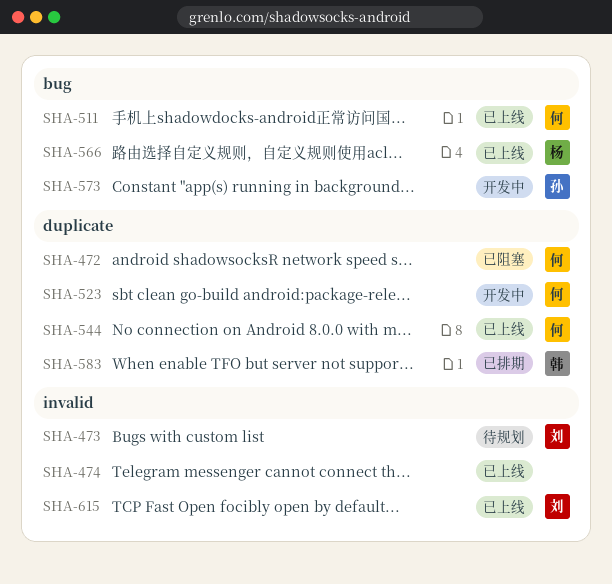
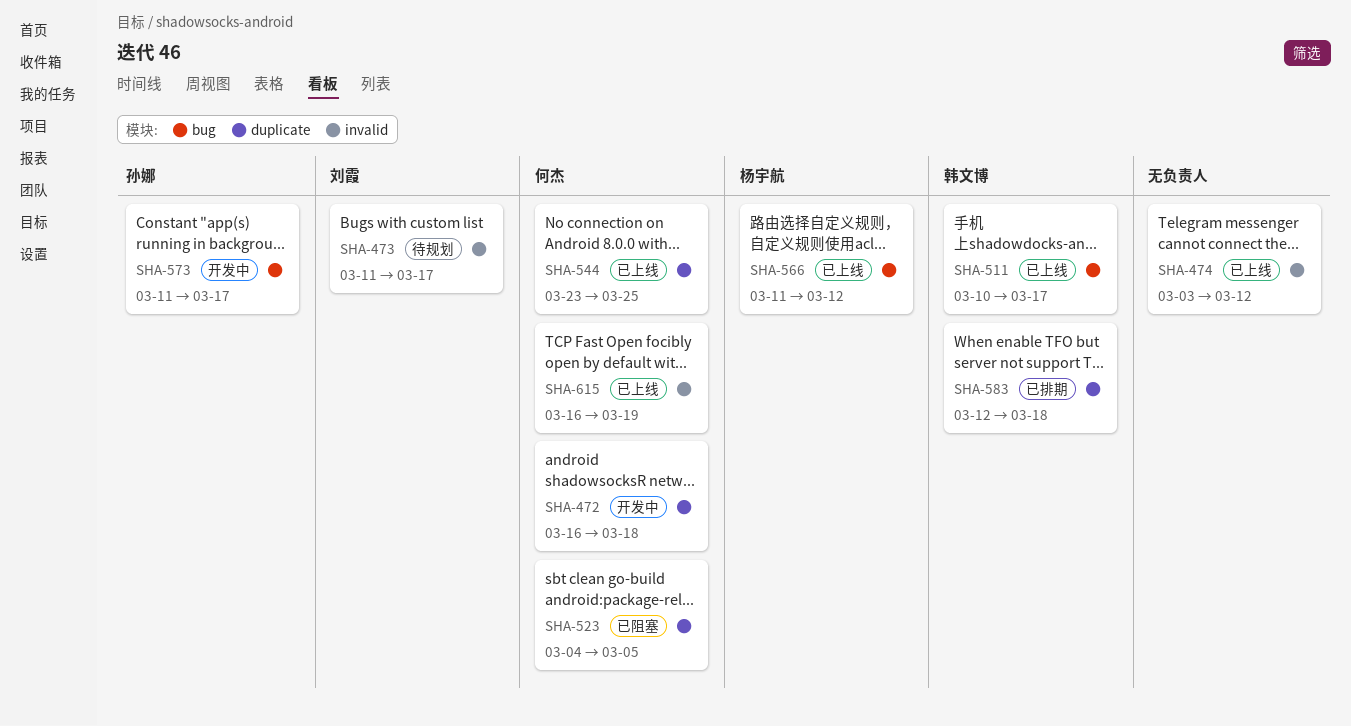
SHA-472, status: 已阻塞 -> 开发中
SHA-511, owner: 何杰 -> 韩文博
SHA-523, status: 开发中 -> 已阻塞
SHA-615, owner: 刘霞 -> 何杰

